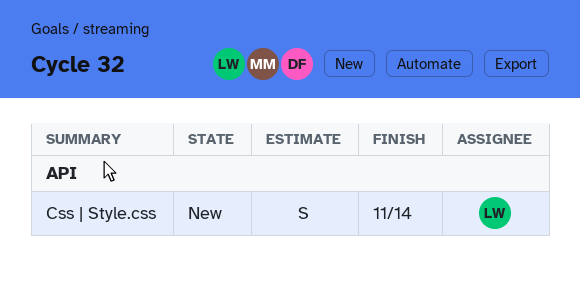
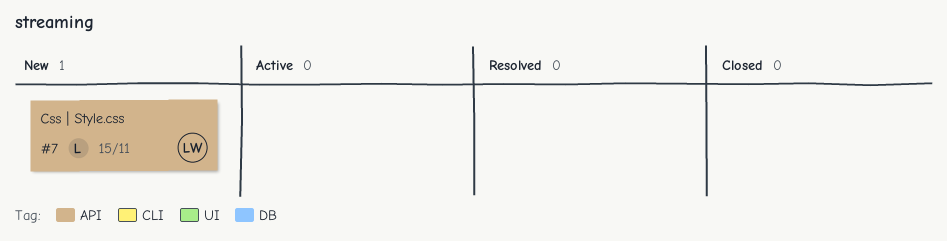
Css | Style.css, estimate: S -> L
Css | Style.css, due: Nov 14 -> Nov 15

